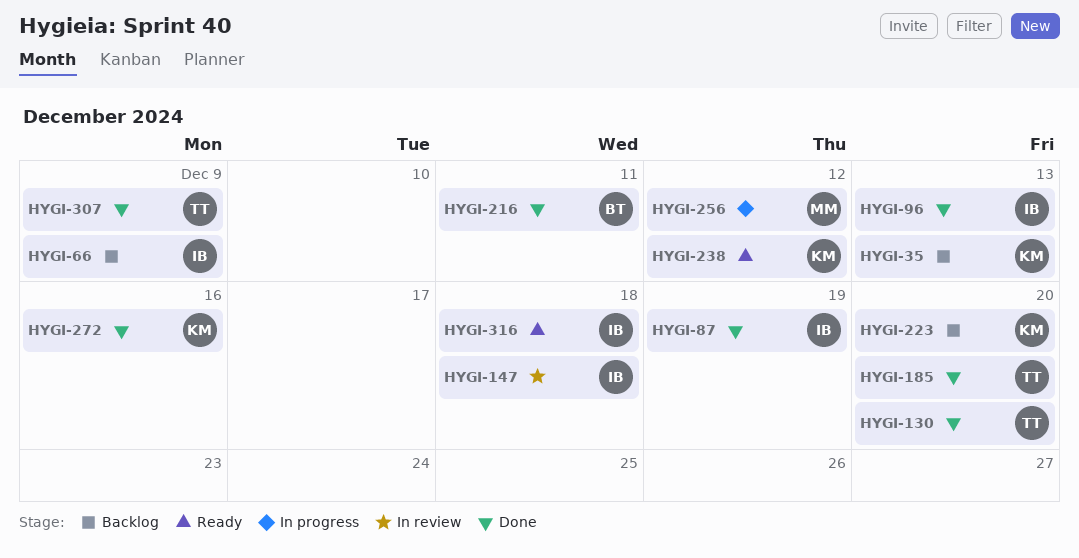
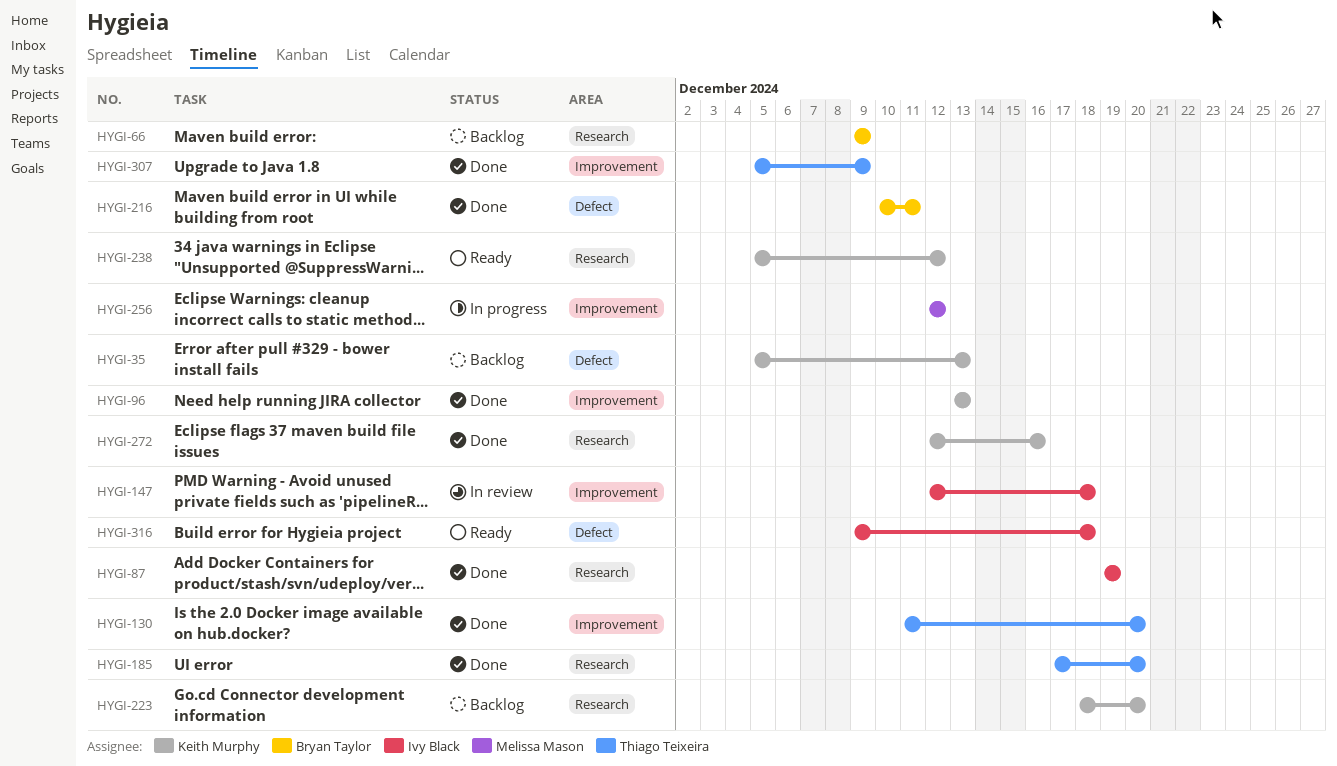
HYGI-66, owner: Ivy Black -> Bryan Taylor
HYGI-96, owner: Ivy Black -> Keith Murphy

